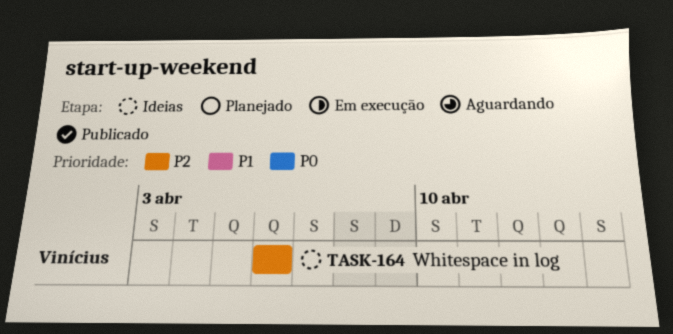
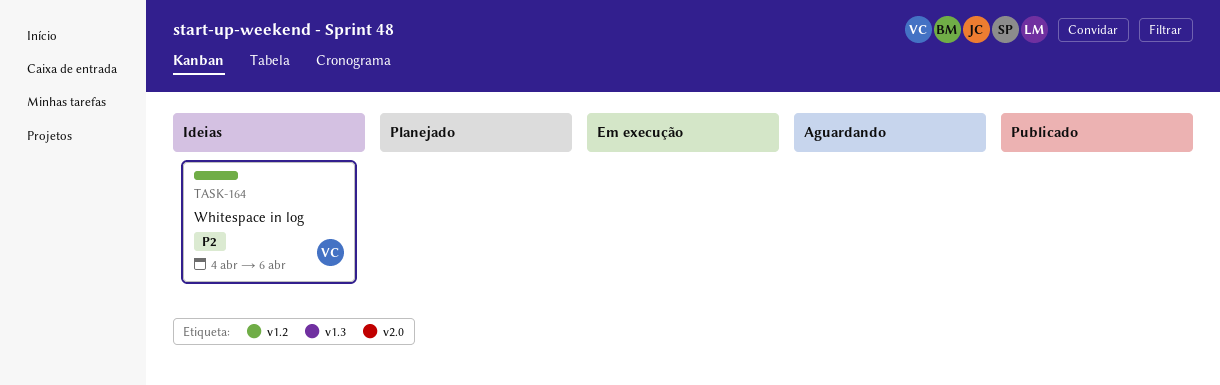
TASK-164, start: Apr 6 -> Apr 4

